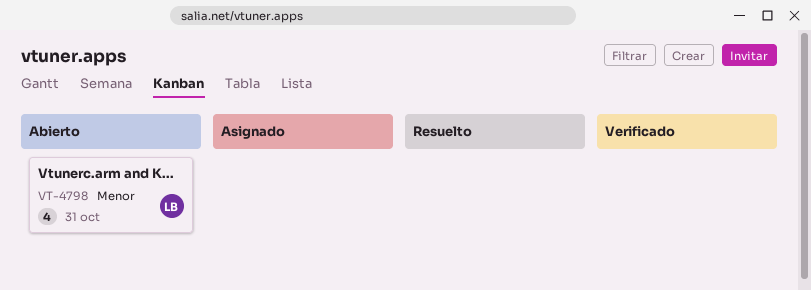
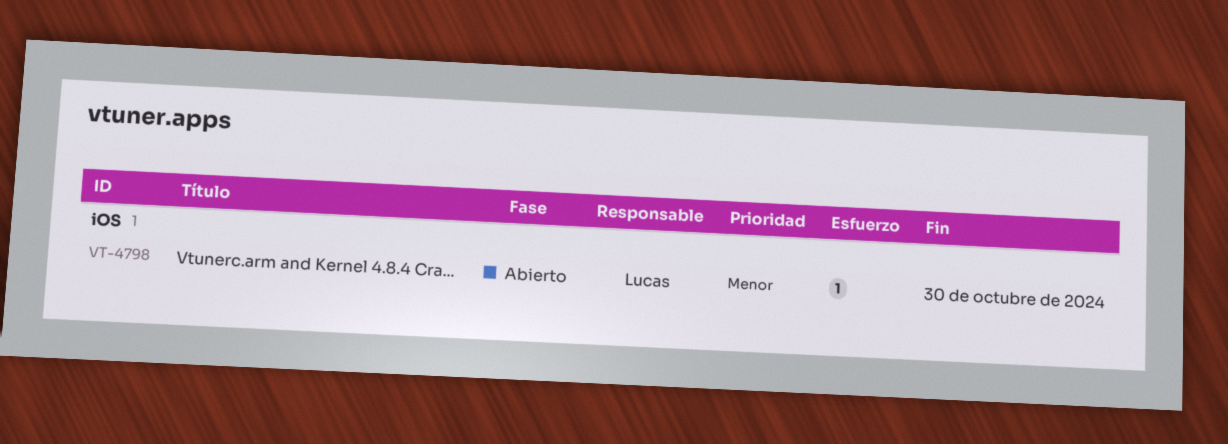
VT-4798, estimate: 4 -> 1
VT-4798, due: Oct 31 -> Oct 30

